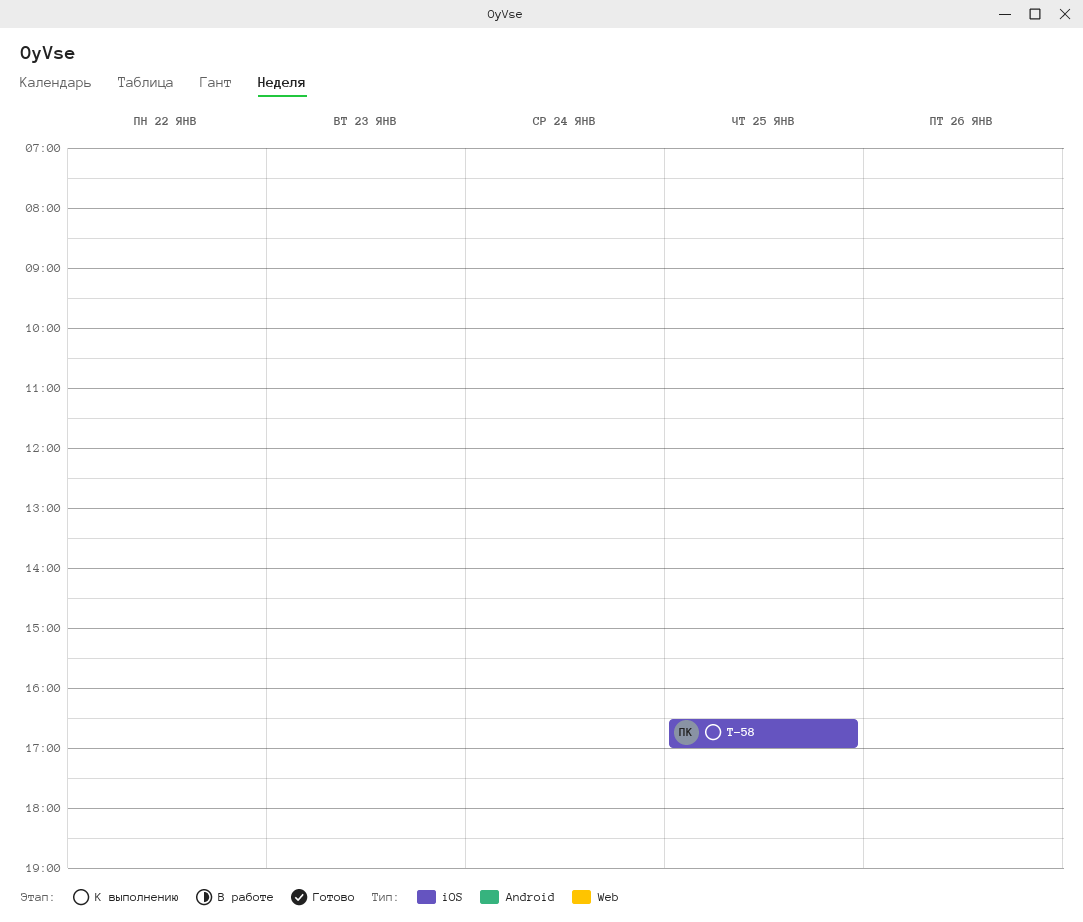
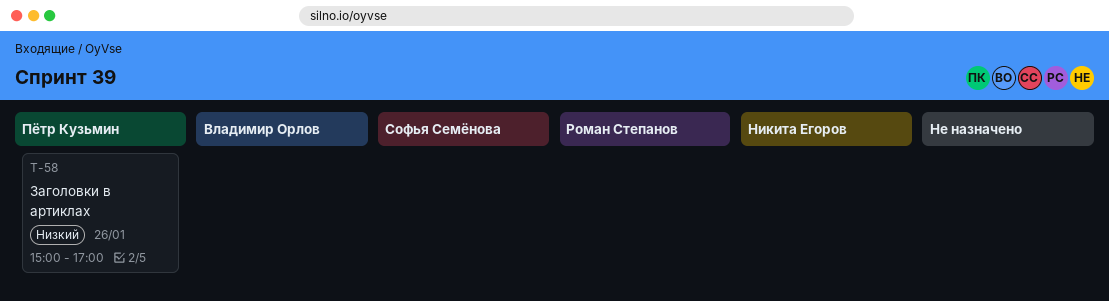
T-58, day: Jan 25 -> Jan 26
T-58, begins: 16:30 -> 15:00

